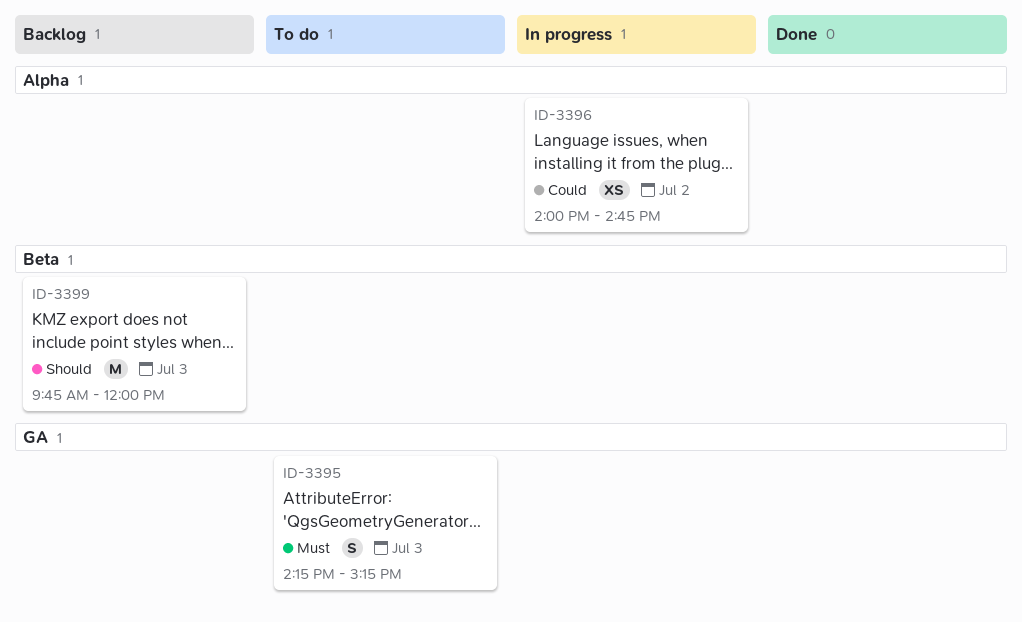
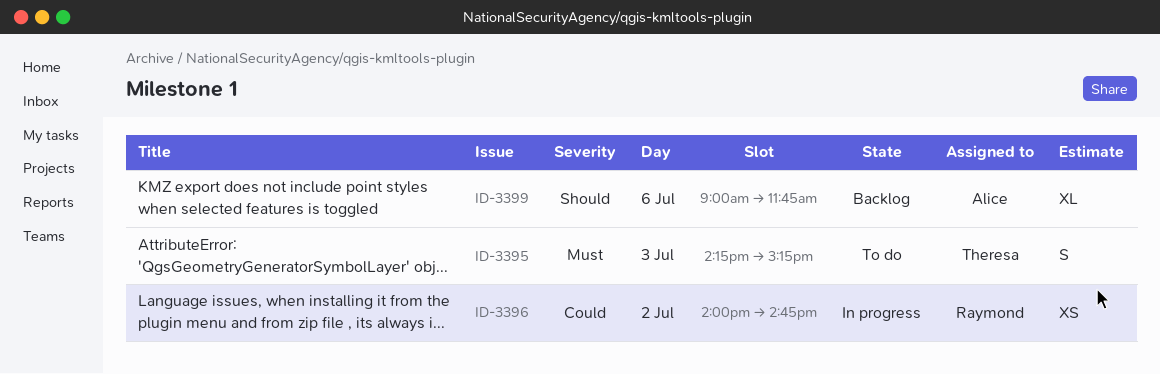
ID-3399, estimate: M -> XL
ID-3399, day: Jul 3 -> Jul 6
ID-3399, begins: 09:45 -> 09:00
ID-3399, ends: 12:00 -> 11:45

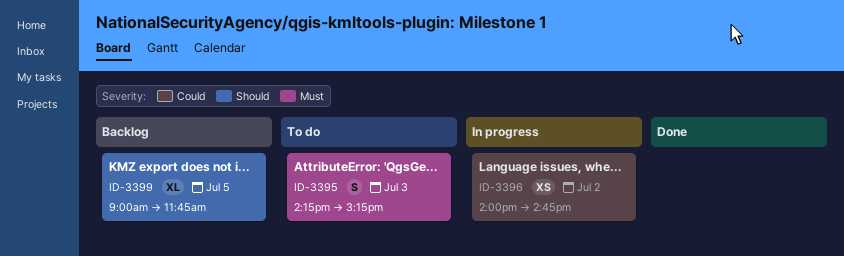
ID-3399, day: Jul 6 -> Jul 5

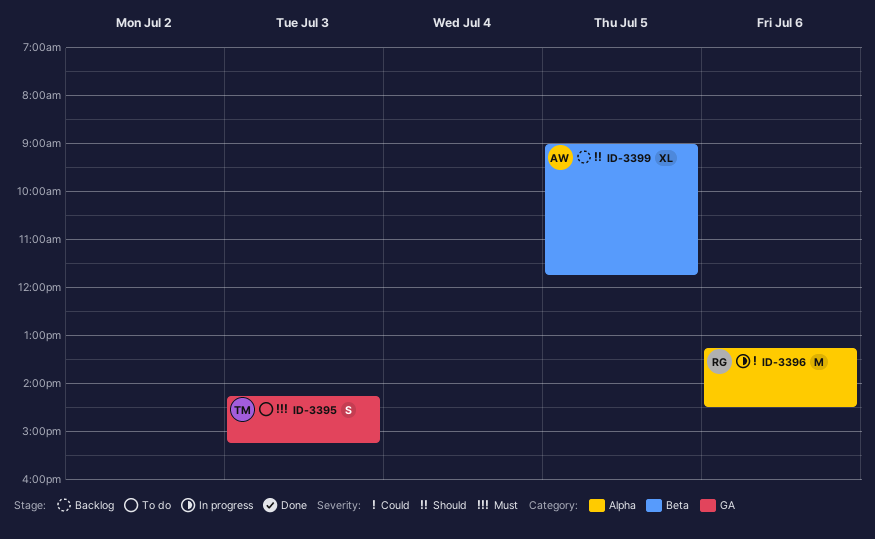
ID-3396, estimate: XS -> M
ID-3396, day: Jul 2 -> Jul 6
ID-3396, begins: 14:00 -> 13:15
ID-3396, ends: 14:45 -> 14:30

